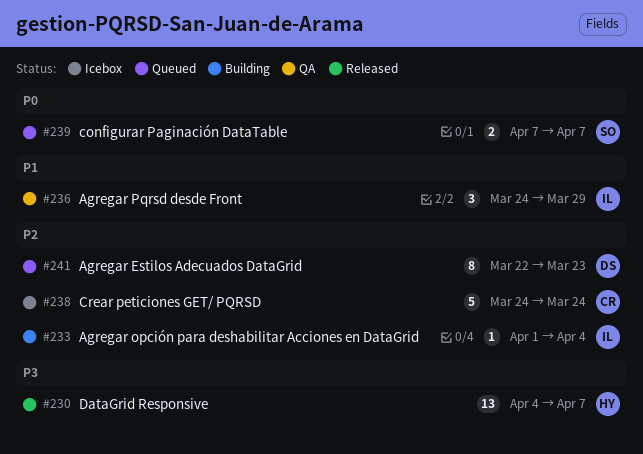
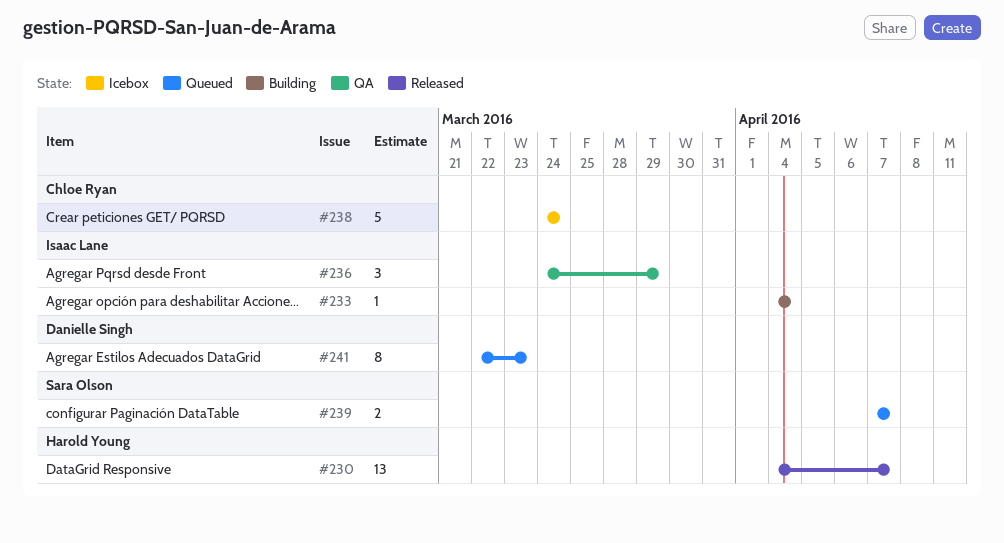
#233, start: Apr 1 -> Apr 4

